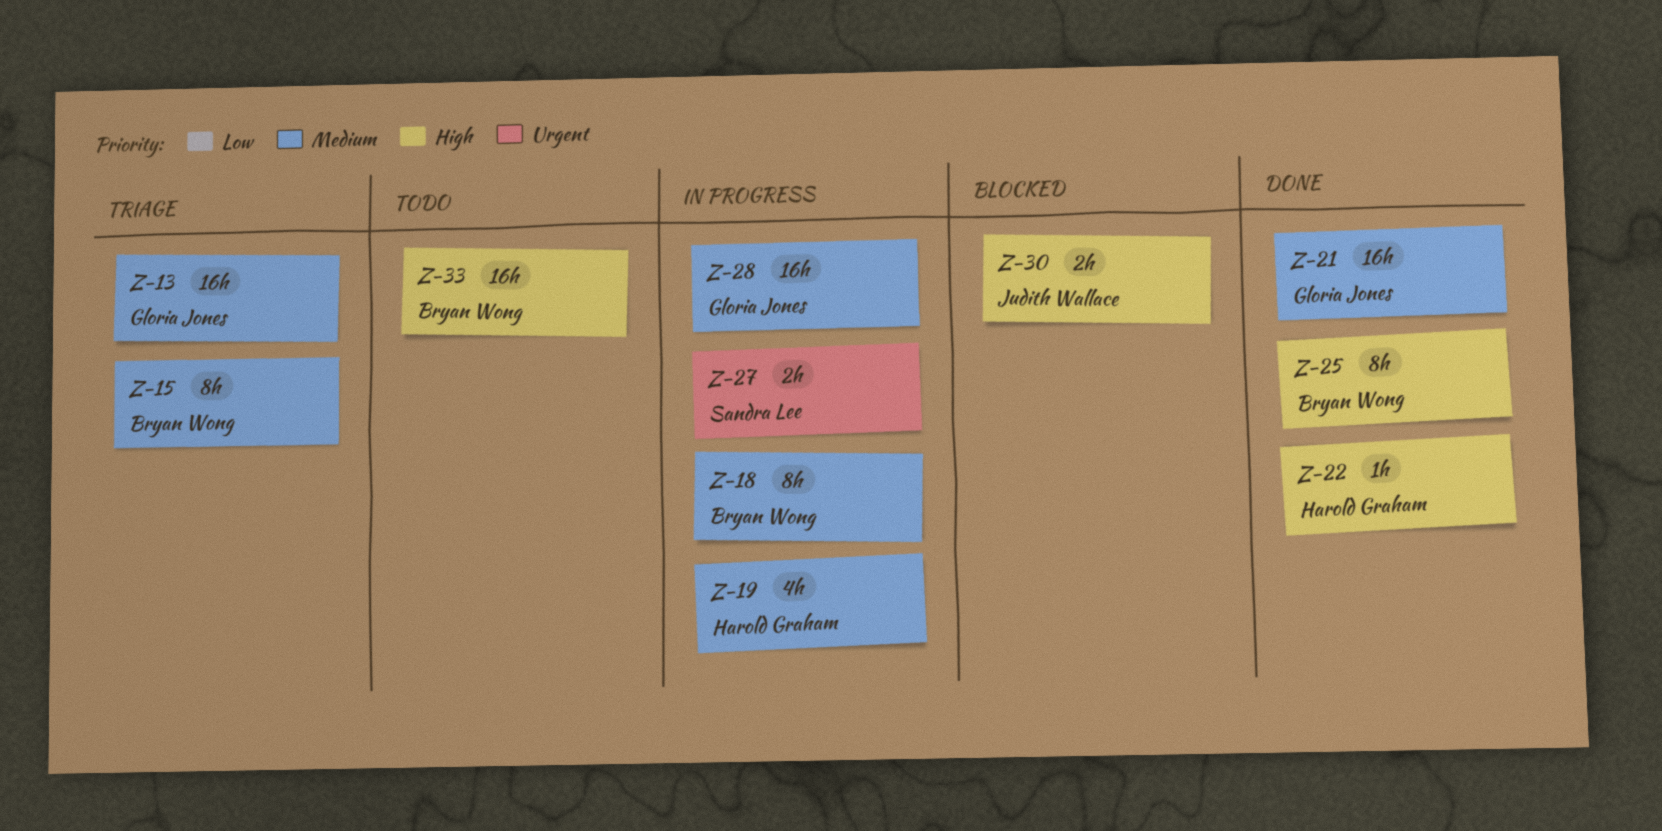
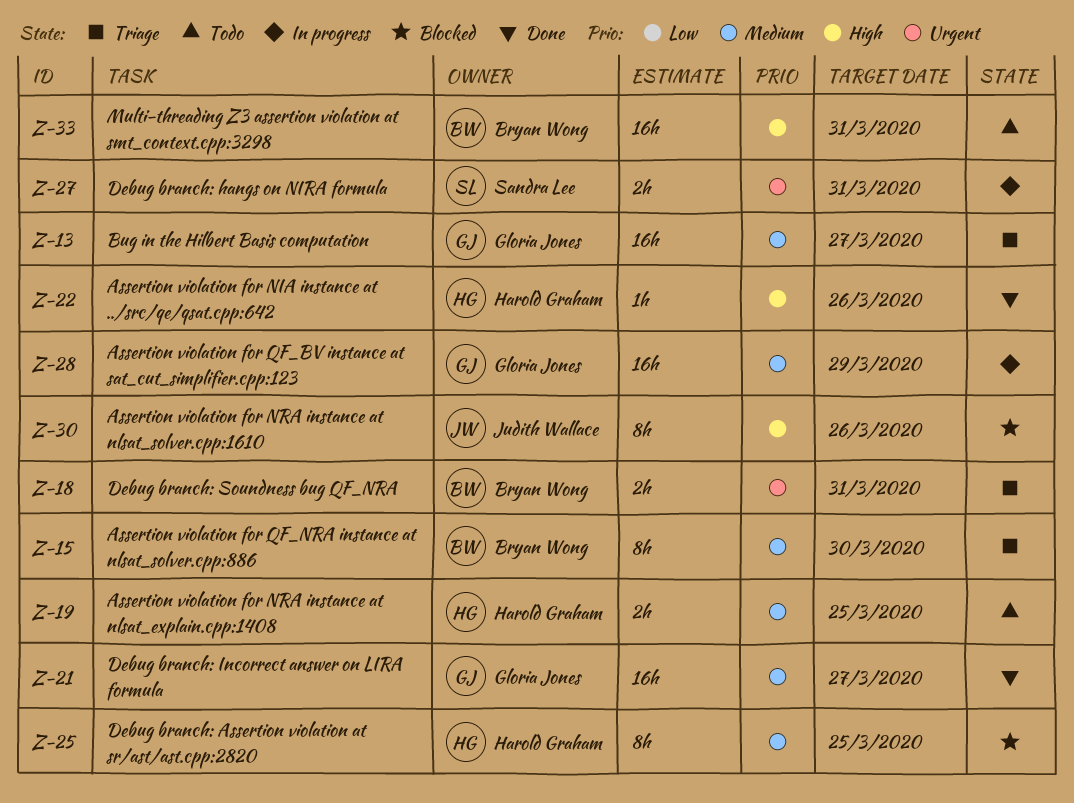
Z-18, status: In progress -> Triage
Z-18, priority: Medium -> Urgent
Z-18, estimate: 8h -> 2h
Z-19, status: In progress -> Todo
Z-19, estimate: 4h -> 2h
Z-25, status: Done -> Blocked
Z-25, owner: Bryan Wong -> Harold Graham
Z-25, priority: High -> Medium
Z-30, estimate: 2h -> 8h

